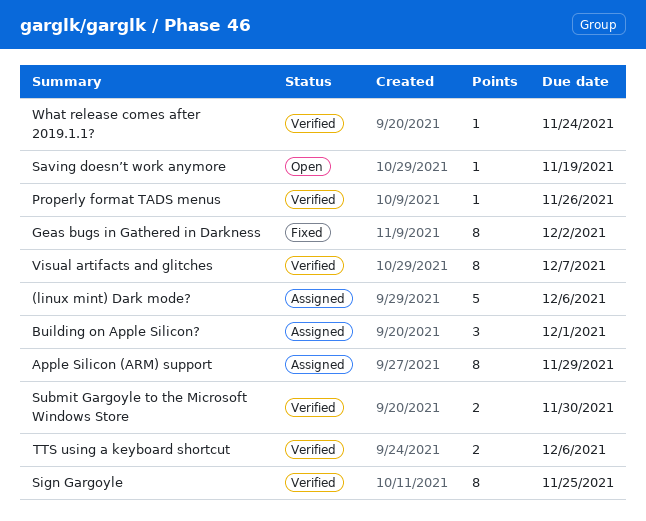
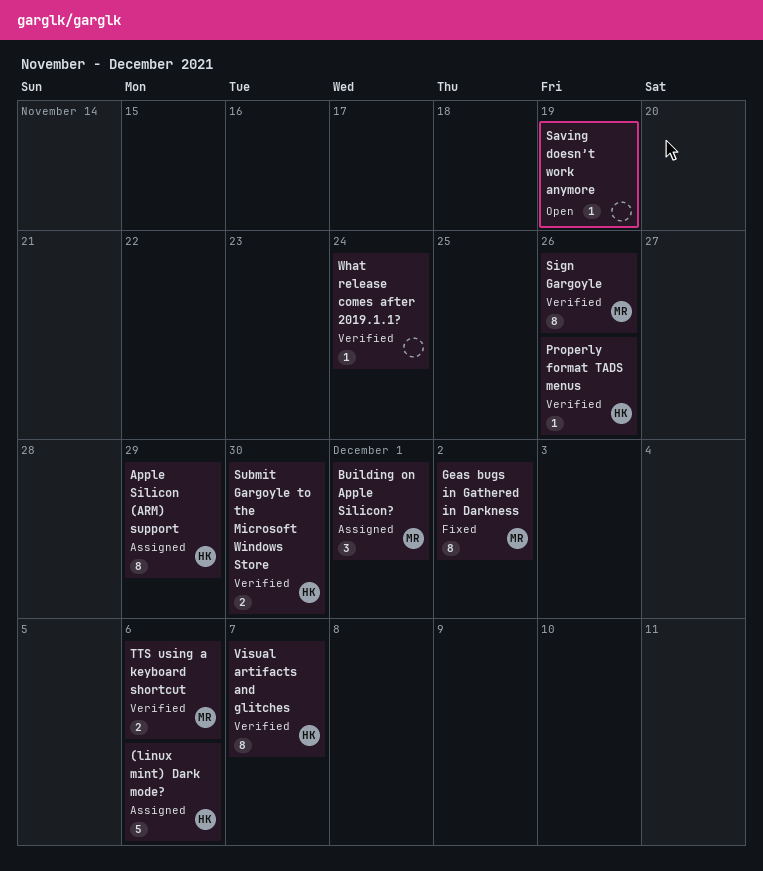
Sign Gargoyle, due: Nov 25 -> Nov 26

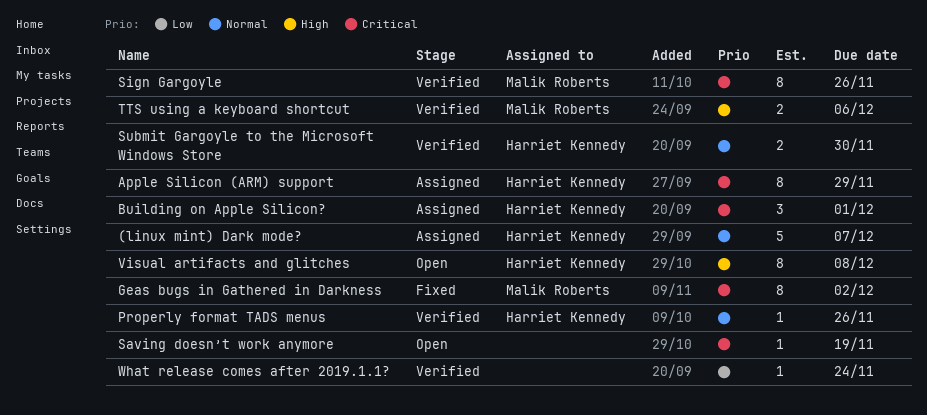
(linux mint) Dark mode?, due: Dec 6 -> Dec 7
Building on Apple Silicon?, owner: Malik Roberts -> Harriet Kennedy
Visual artifacts and glitches, status: Verified -> Open
Visual artifacts and glitches, due: Dec 7 -> Dec 8

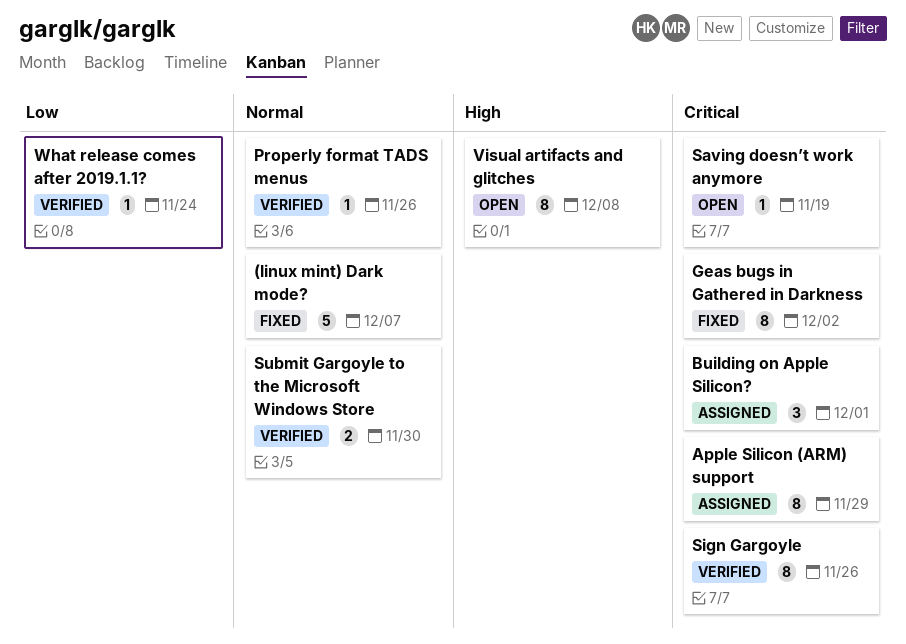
(linux mint) Dark mode?, status: Assigned -> Fixed
TTS using a keyboard shortcut: present -> none

